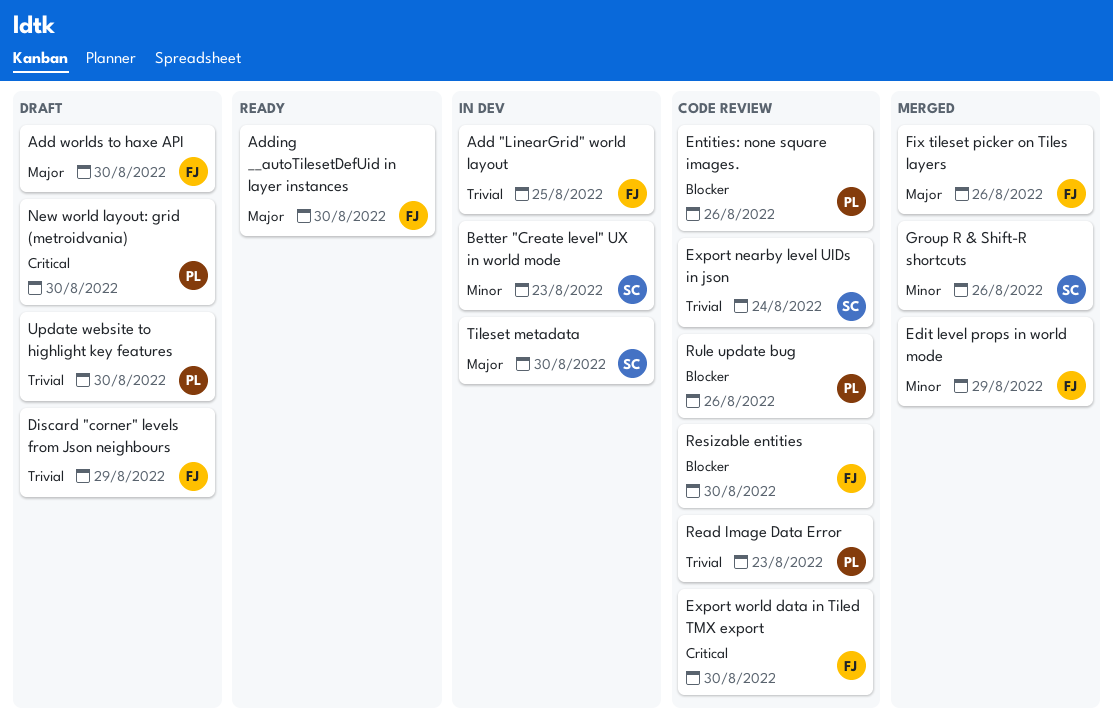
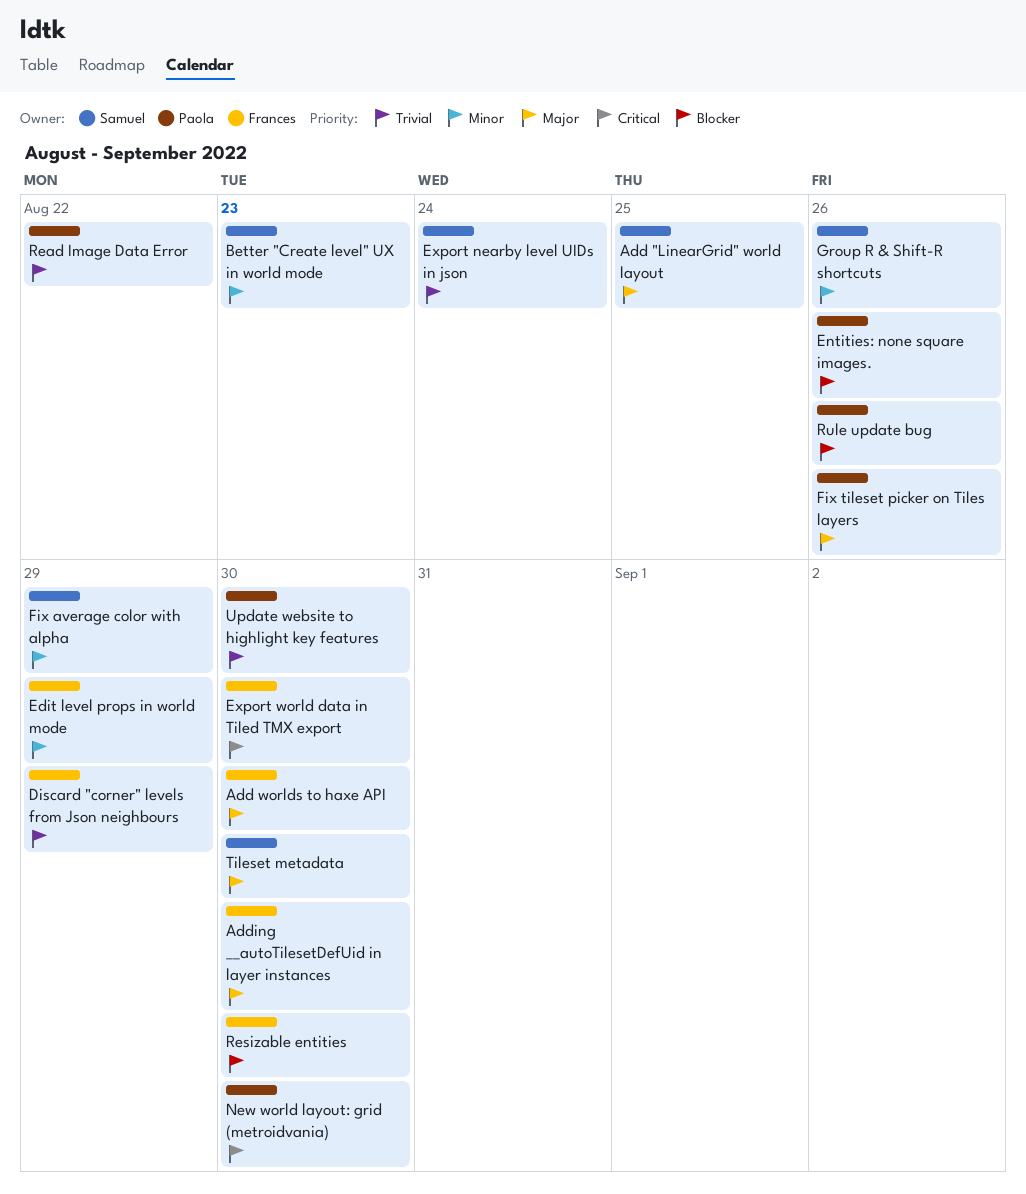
Add "LinearGrid" world layout, owner: Frances -> Samuel
Add "LinearGrid" world layout, priority: Trivial -> Major
Fix average color with alpha: none -> present
Fix tileset picker on Tiles layers, owner: Frances -> Paola
Read Image Data Error, due: Aug 23 -> Aug 22

